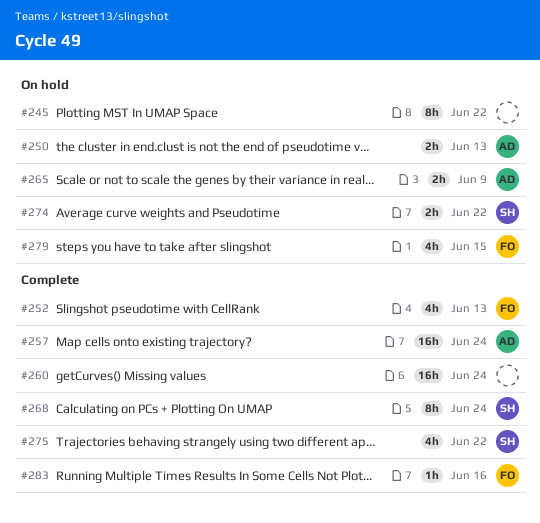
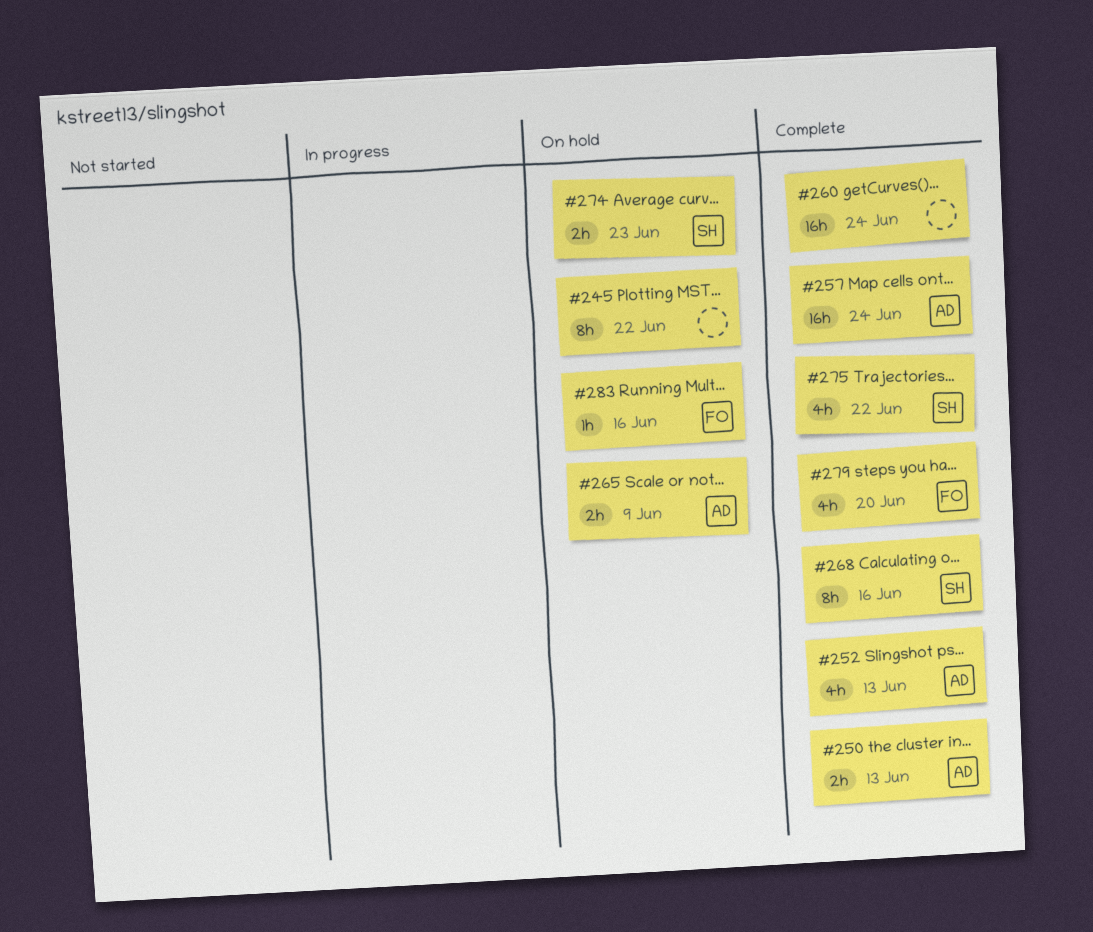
#250, status: On hold -> Complete
#252, owner: FO -> AD
#268, due: Jun 24 -> Jun 16
#274, due: Jun 22 -> Jun 23
#279, status: On hold -> Complete
#279, due: Jun 15 -> Jun 20
#283, status: Complete -> On hold

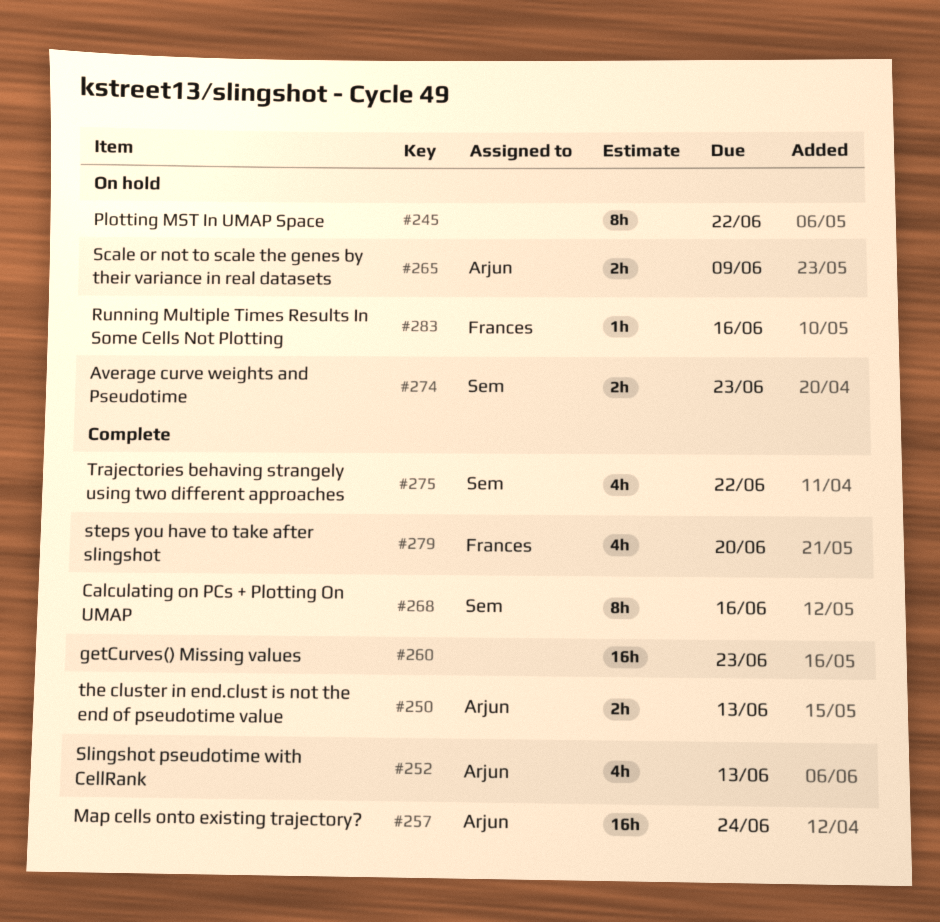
#260, due: Jun 24 -> Jun 23

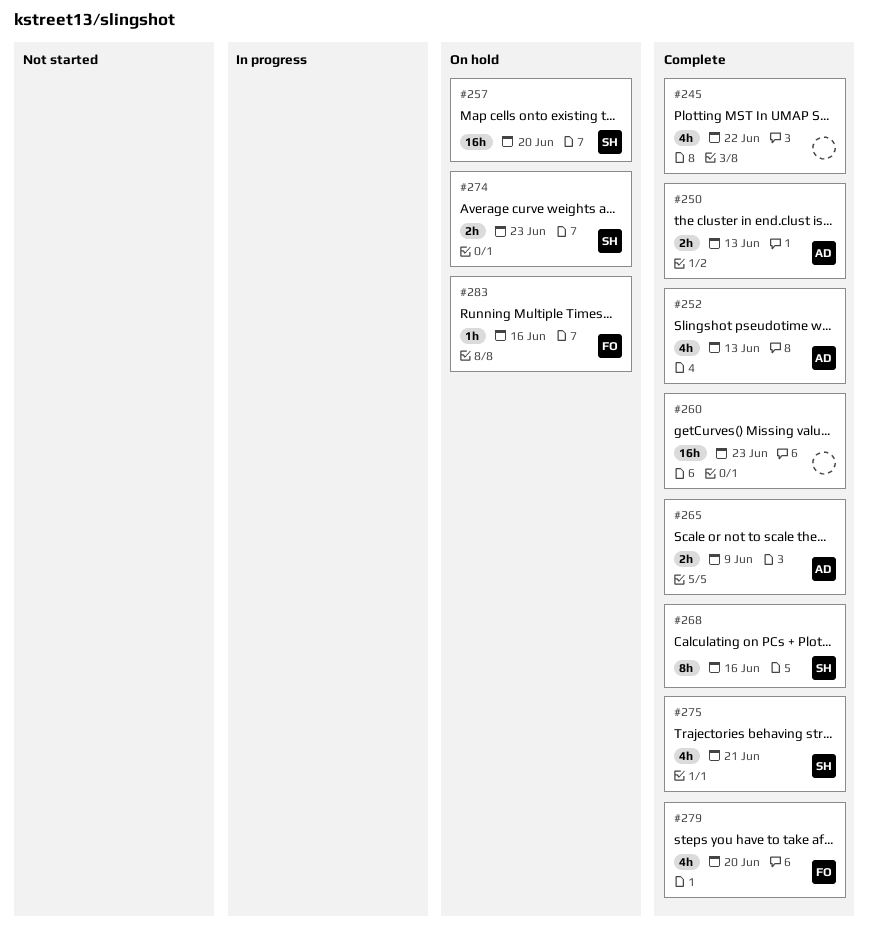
#245, status: On hold -> Complete
#245, estimate: 8h -> 4h
#257, status: Complete -> On hold
#257, owner: Arjun -> Sem
#257, due: Jun 24 -> Jun 20
#265, status: On hold -> Complete
#275, due: Jun 22 -> Jun 21

